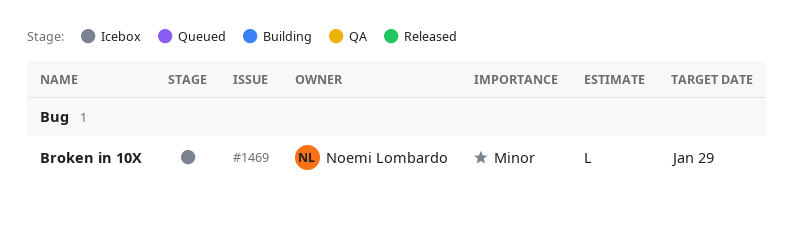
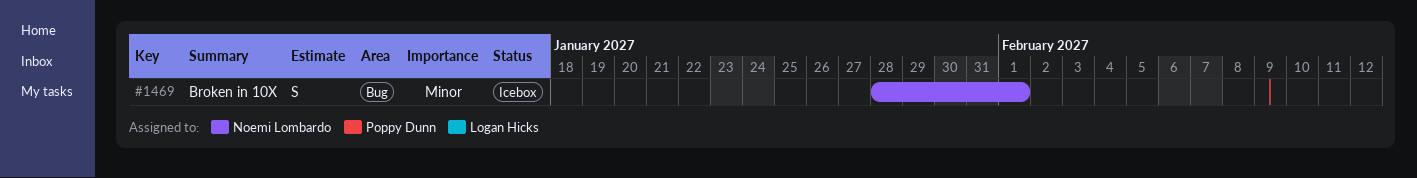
#1469, estimate: L -> S
#1469, due: Jan 29 -> Feb 1

